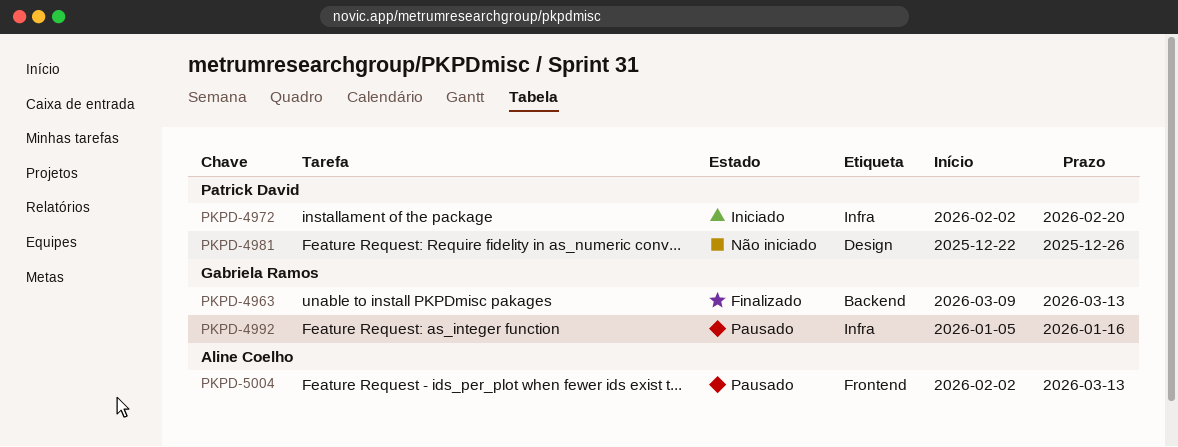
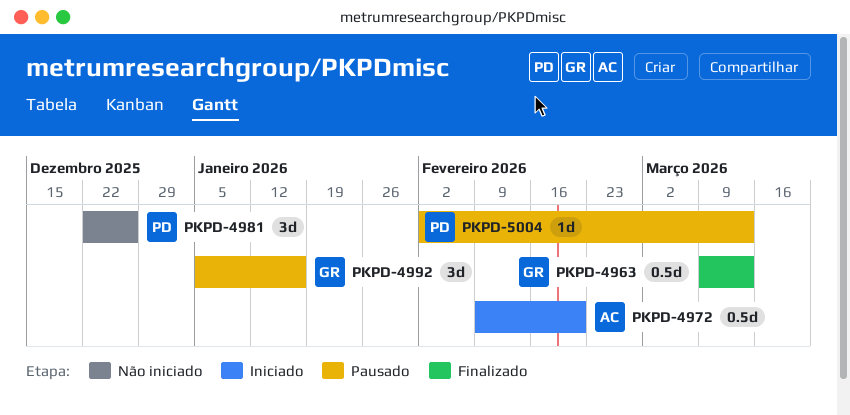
PKPD-4972, owner: Patrick David -> Aline Coelho
PKPD-4972, start: Feb 2 -> Feb 9
PKPD-5004, owner: Aline Coelho -> Patrick David

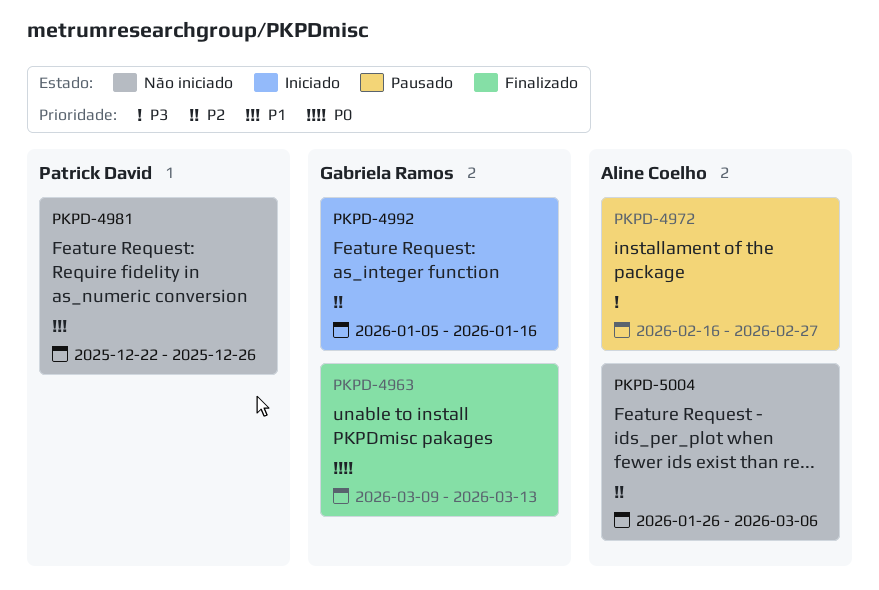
PKPD-4972, status: Iniciado -> Pausado
PKPD-4972, start: Feb 9 -> Feb 16
PKPD-4972, due: Feb 20 -> Feb 27
PKPD-4992, status: Pausado -> Iniciado
PKPD-5004, status: Pausado -> Não iniciado
PKPD-5004, owner: Patrick David -> Aline Coelho
PKPD-5004, start: Feb 2 -> Jan 26
PKPD-5004, due: Mar 13 -> Mar 6

